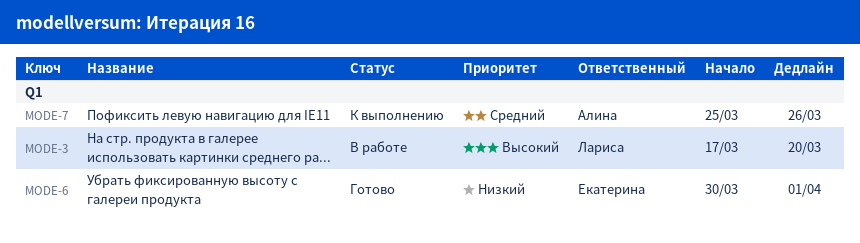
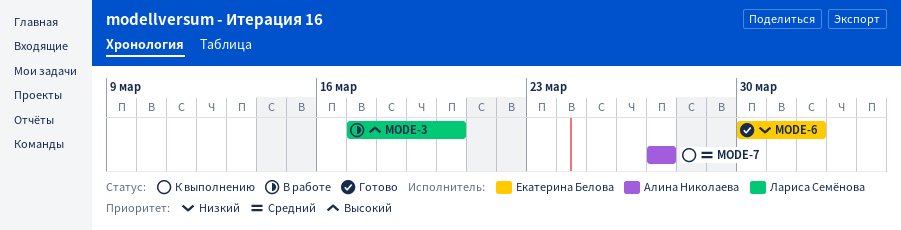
MODE-7, start: Mar 25 -> Mar 27
MODE-7, due: Mar 26 -> Mar 27

